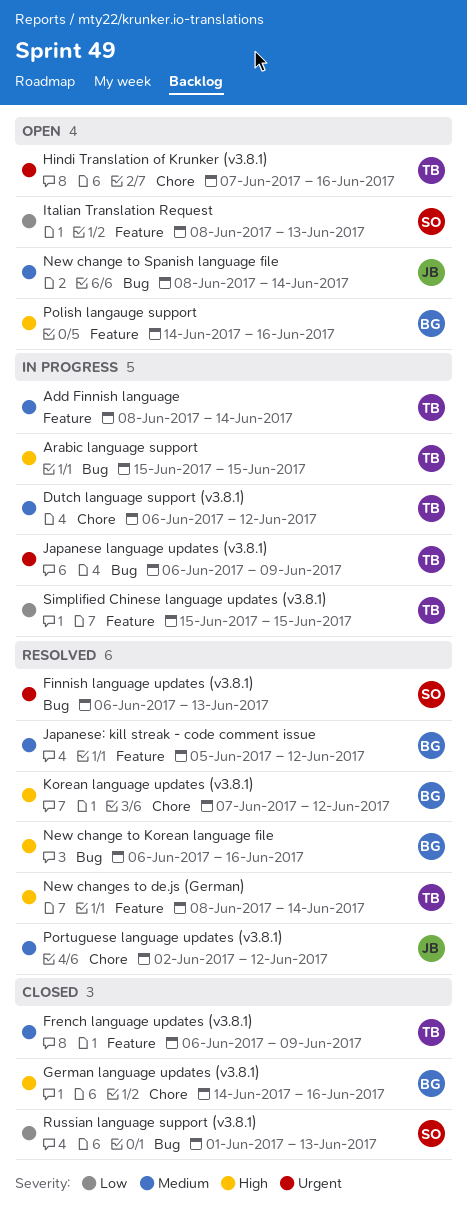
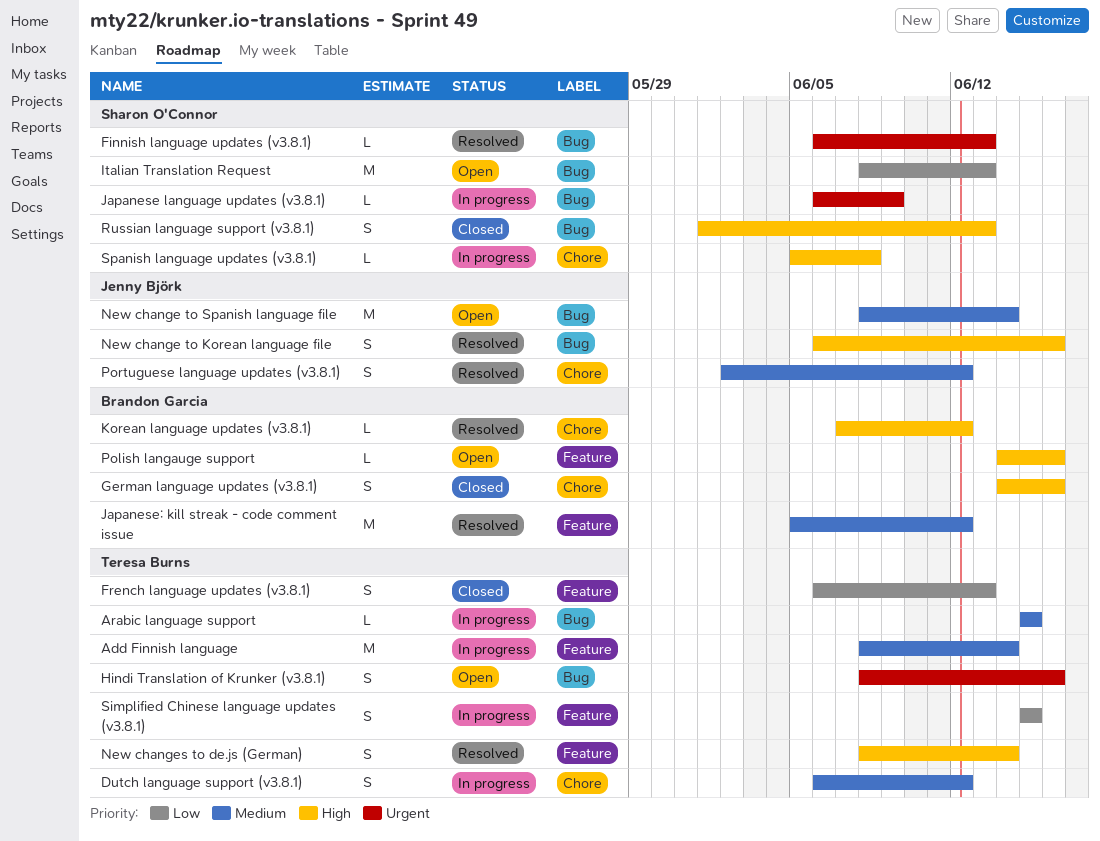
Arabic language support, priority: High -> Medium
French language updates (v3.8.1), priority: Medium -> Low
French language updates (v3.8.1), due: Jun 9 -> Jun 13
Hindi Translation of Krunker (v3.8.1), label: Chore -> Bug
Hindi Translation of Krunker (v3.8.1), start: Jun 7 -> Jun 8
Italian Translation Request, label: Feature -> Bug
Japanese language updates (v3.8.1), owner: Teresa Burns -> Sharon O'Connor
New change to Korean language file, owner: Brandon Garcia -> Jenny Björk
Russian language support (v3.8.1), priority: Low -> High
Spanish language updates (v3.8.1): none -> present

